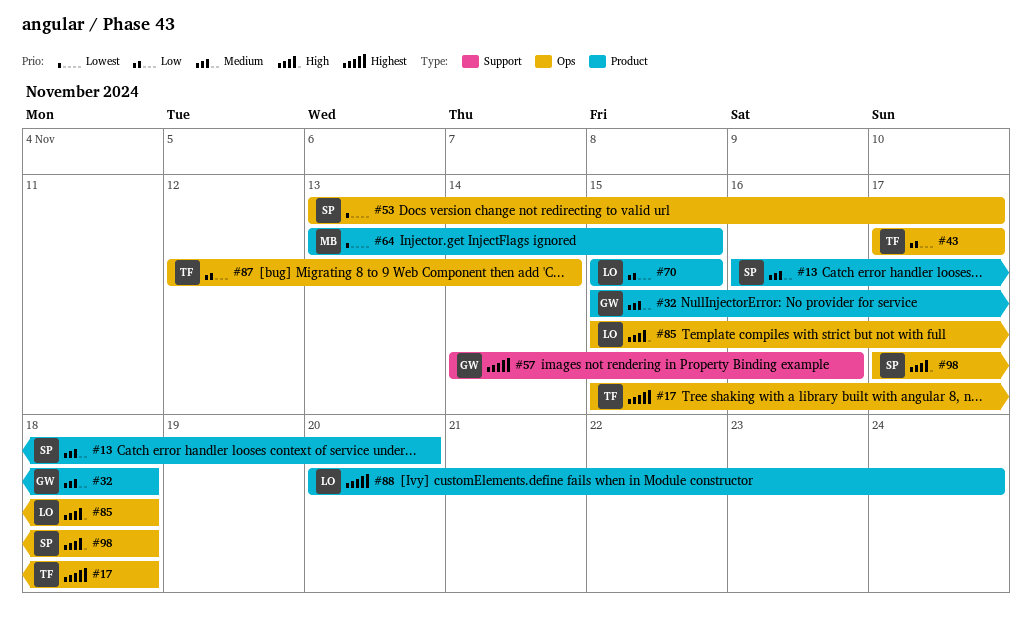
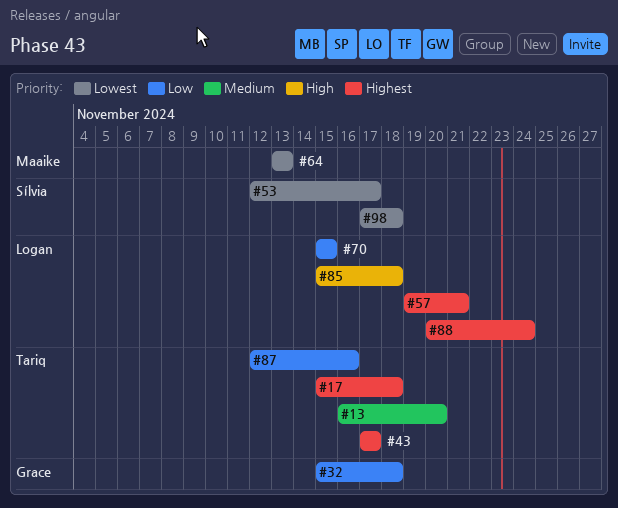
#13, owner: Sílvia -> Tariq
#32, priority: Medium -> Low
#43, priority: Low -> Highest
#53, start: Nov 13 -> Nov 12
#57, owner: Grace -> Logan
#57, start: Nov 14 -> Nov 19
#57, due: Nov 16 -> Nov 21
#64, due: Nov 15 -> Nov 13
#87, due: Nov 14 -> Nov 16
#98, priority: High -> Lowest

